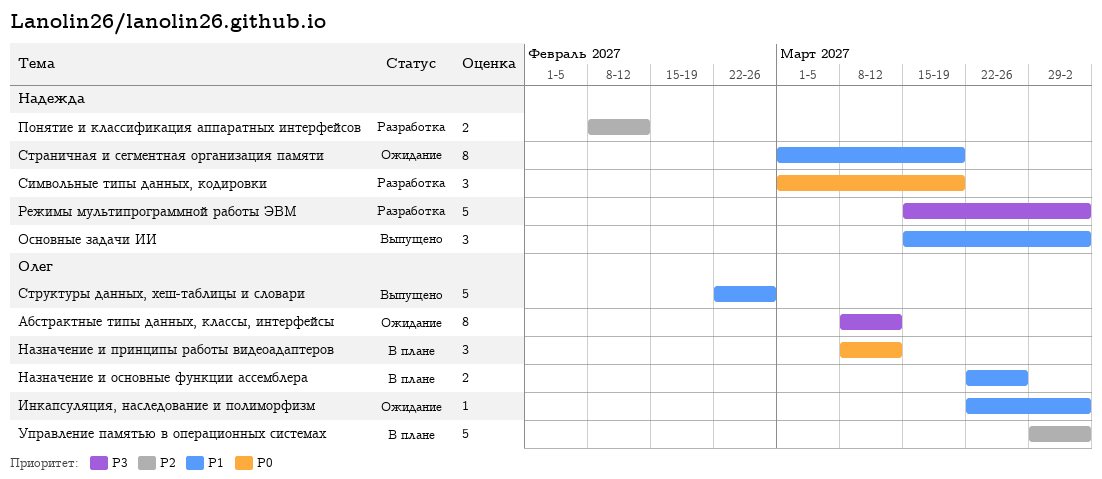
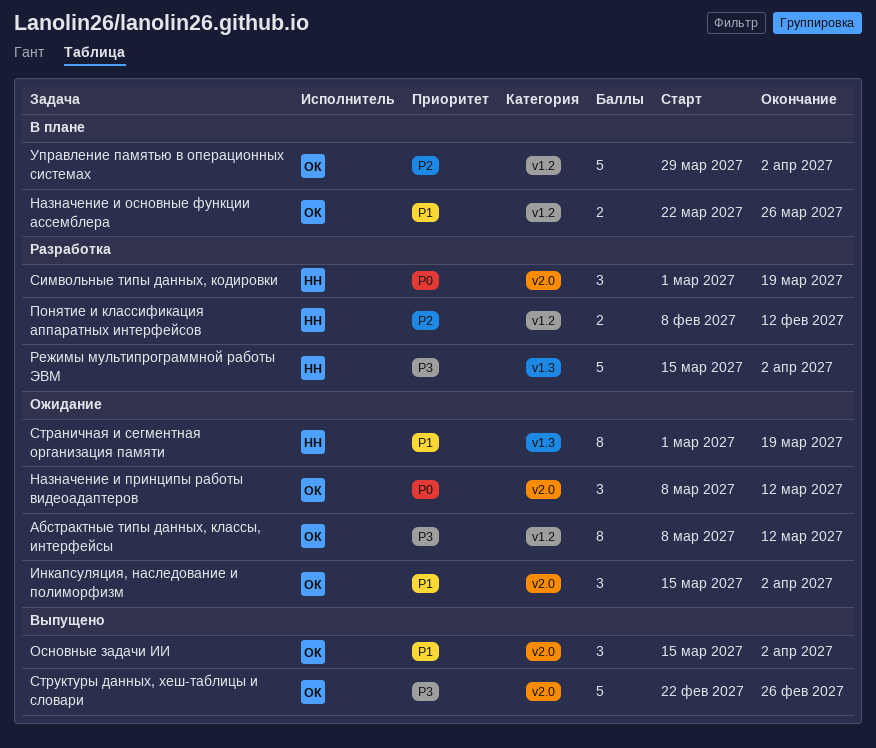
Инкапсуляция, наследование и полиморфизм, estimate: 1 -> 3
Инкапсуляция, наследование и полиморфизм, start: Mar 22 -> Mar 15
Назначение и принципы работы видеоадаптеров, status: В плане -> Ожидание
Основные задачи ИИ, owner: Надежда -> Олег
Структуры данных, хеш-таблицы и словари, priority: P1 -> P3

